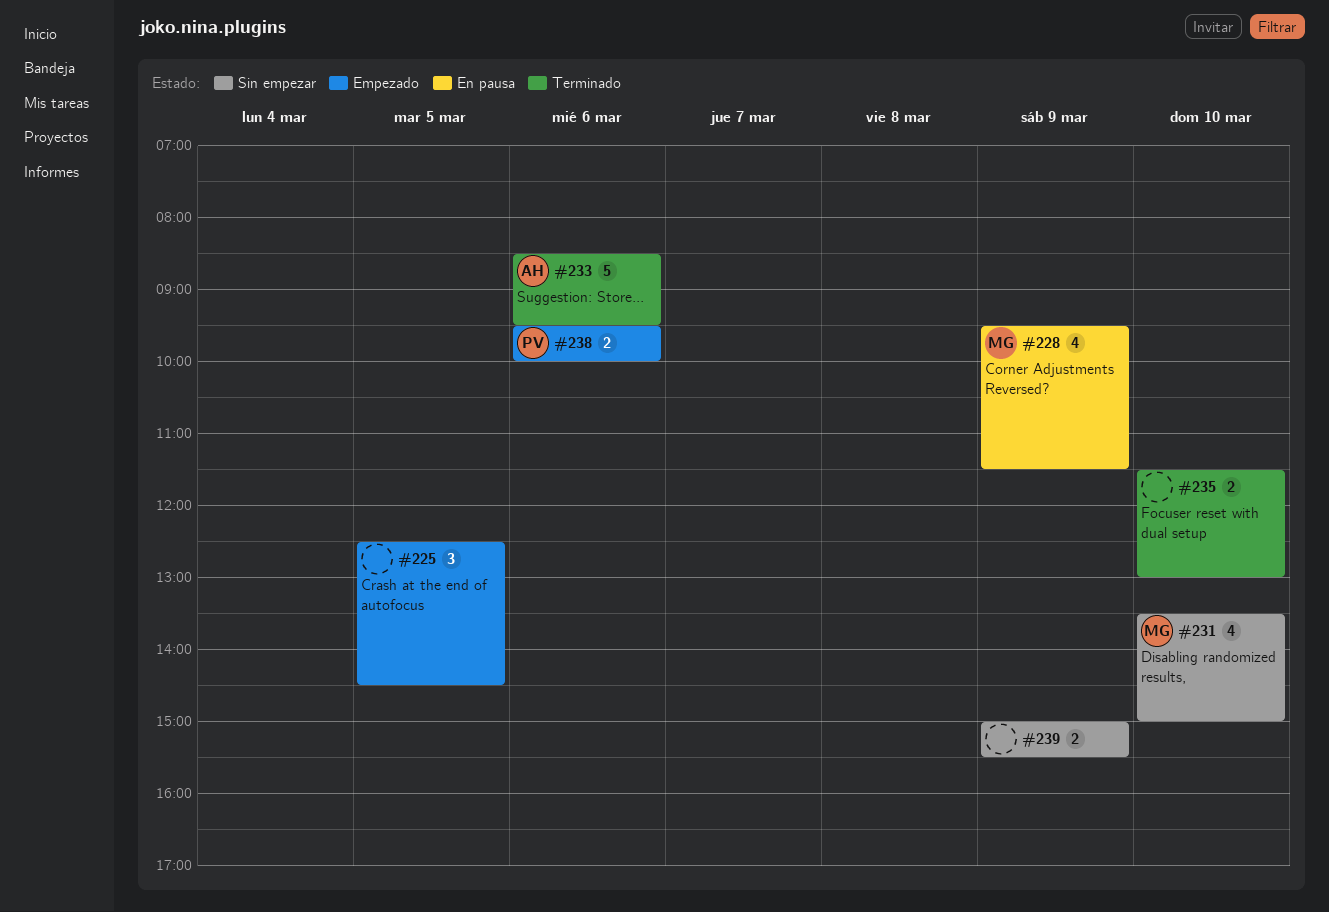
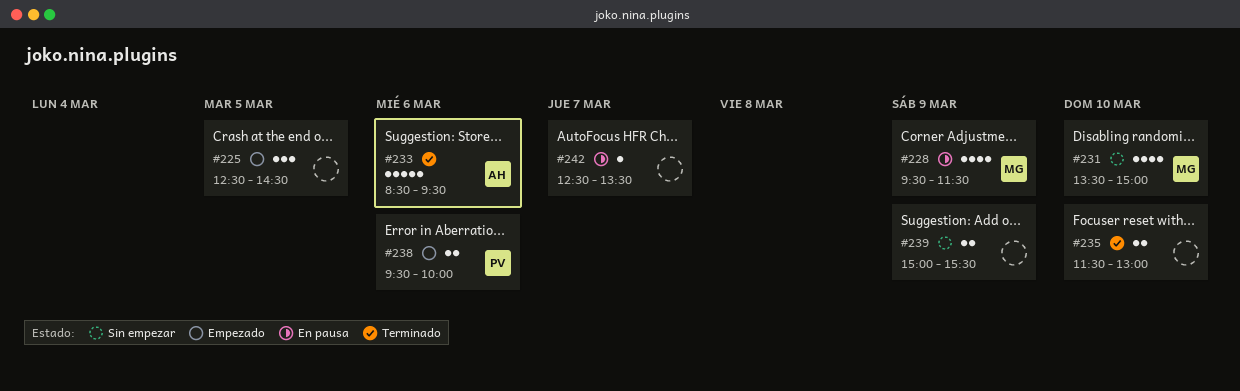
#242: none -> present

